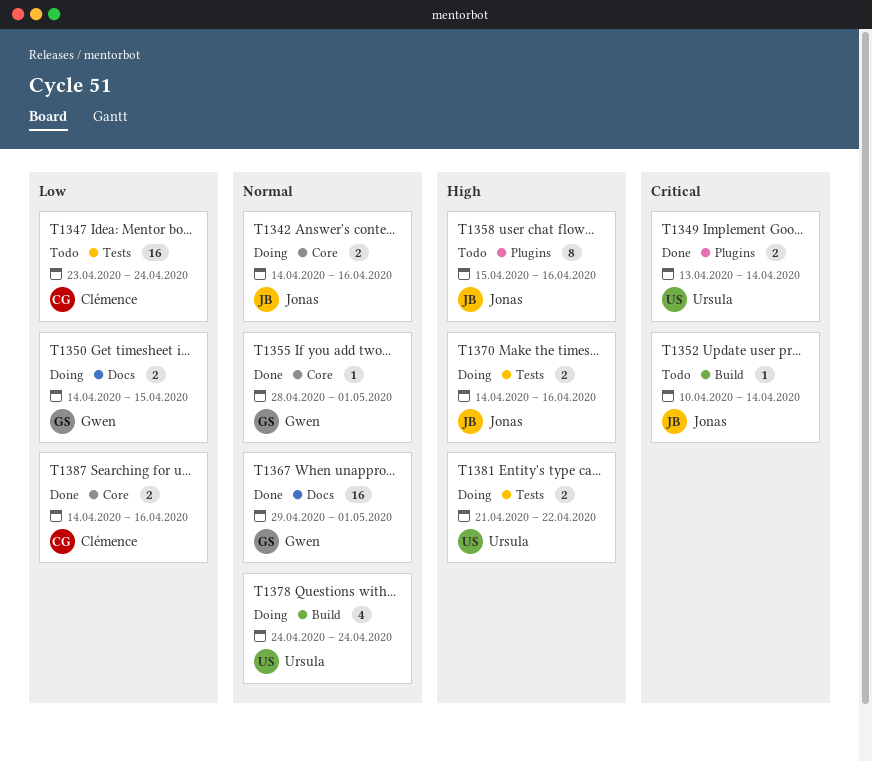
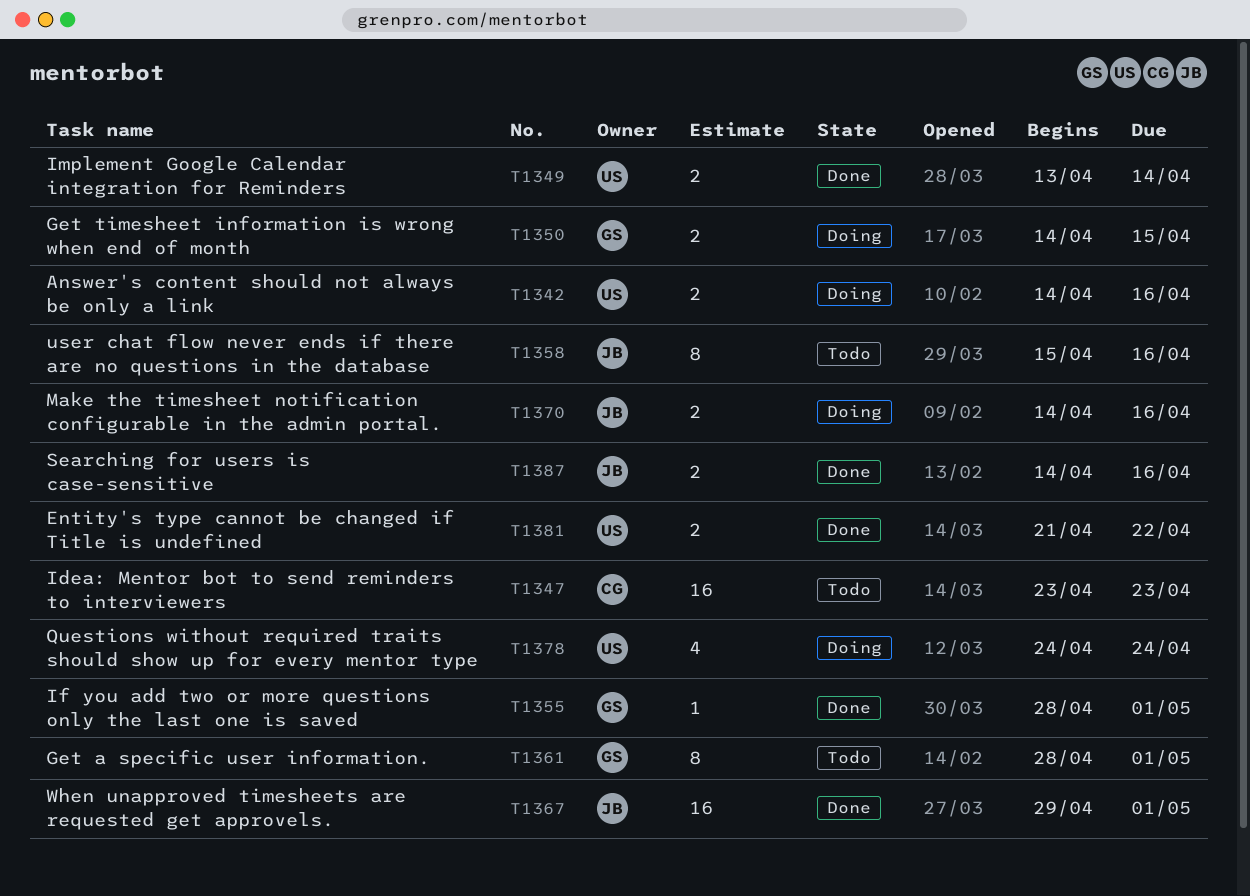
T1342, owner: Jonas -> Ursula
T1347, due: Apr 24 -> Apr 23
T1352: present -> none
T1361: none -> present
T1367, owner: Gwen -> Jonas
T1381, status: Doing -> Done
T1387, owner: Clémence -> Jonas

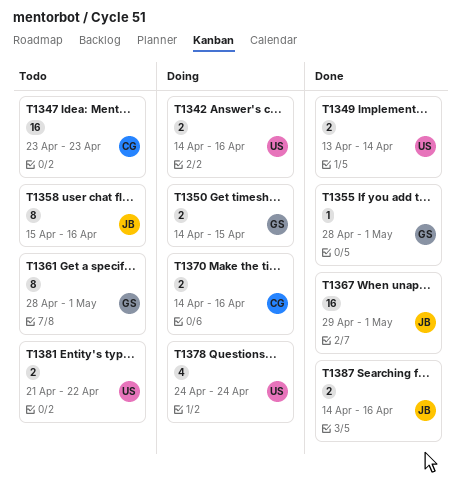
T1370, owner: JB -> CG
T1381, status: Done -> Todo

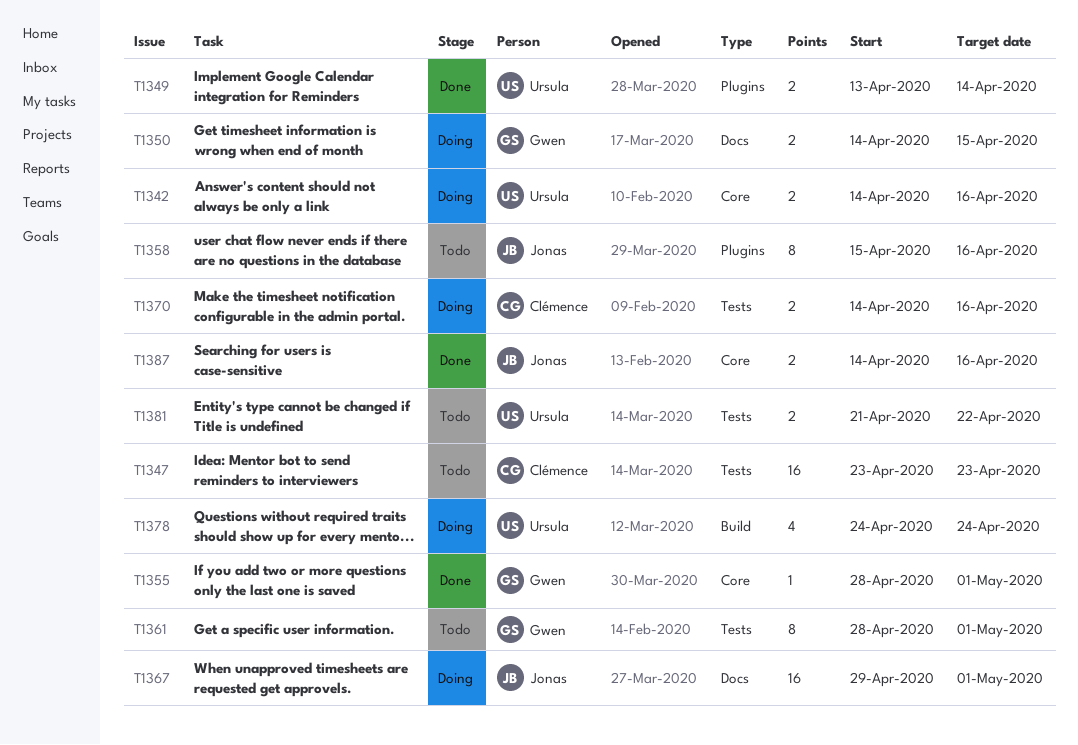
T1367, status: Done -> Doing

